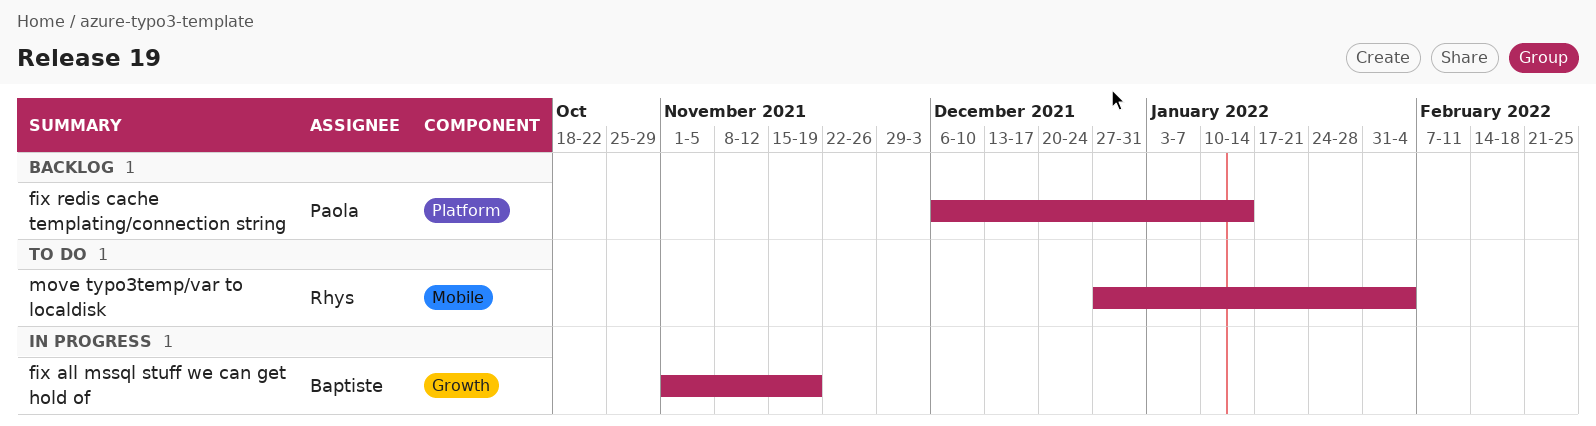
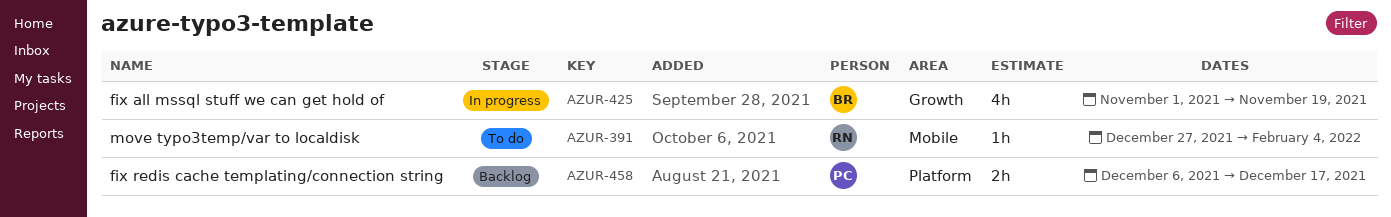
fix redis cache templating/connection string, due: Jan 14 -> Dec 17

